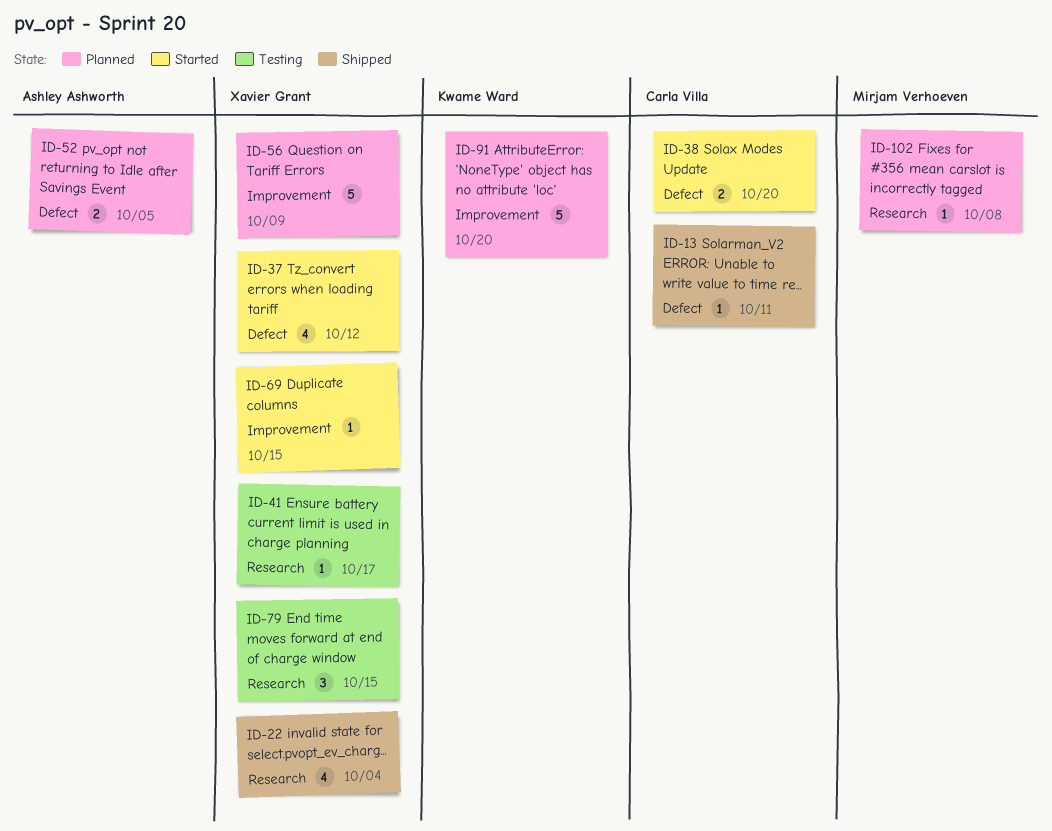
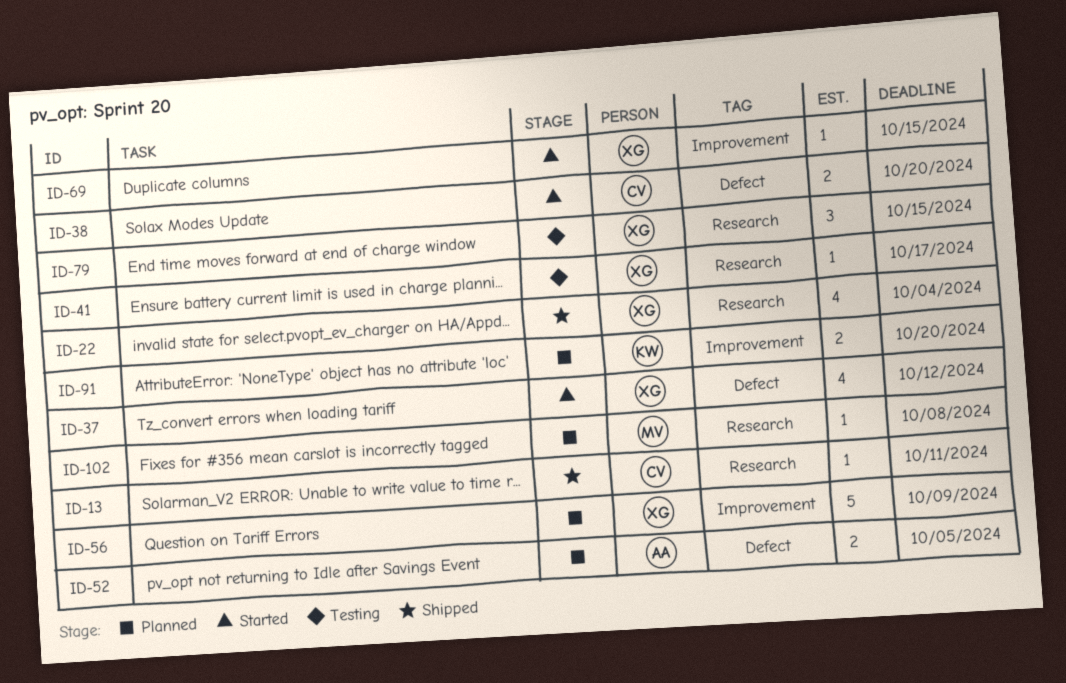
ID-13, label: Defect -> Research
ID-91, estimate: 5 -> 2

